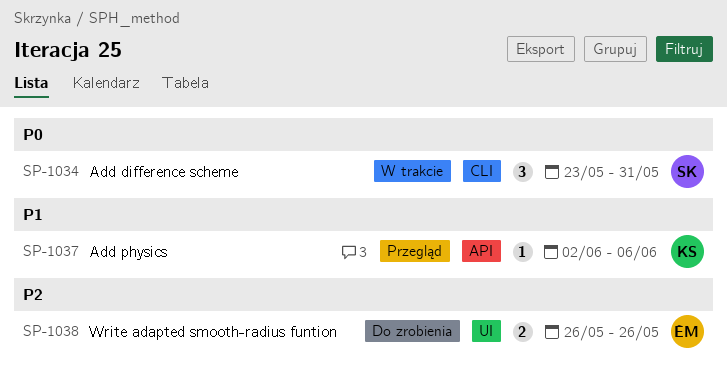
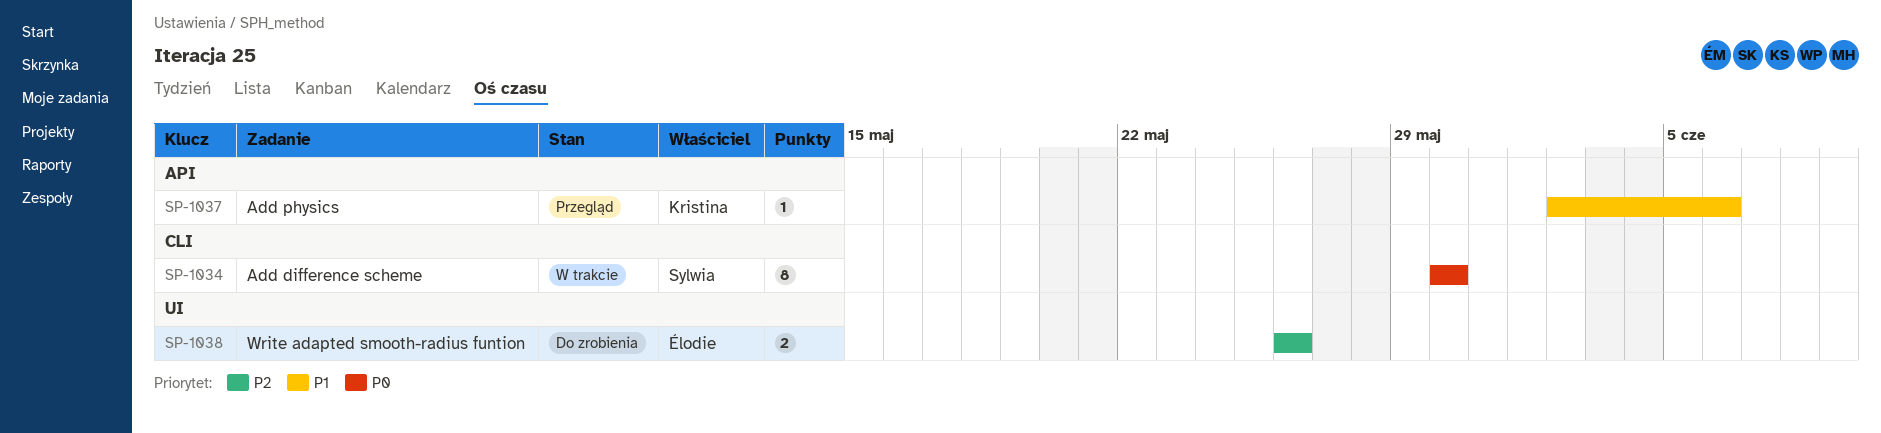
SP-1034, estimate: 3 -> 8
SP-1034, start: May 23 -> May 30
SP-1034, due: May 31 -> May 30

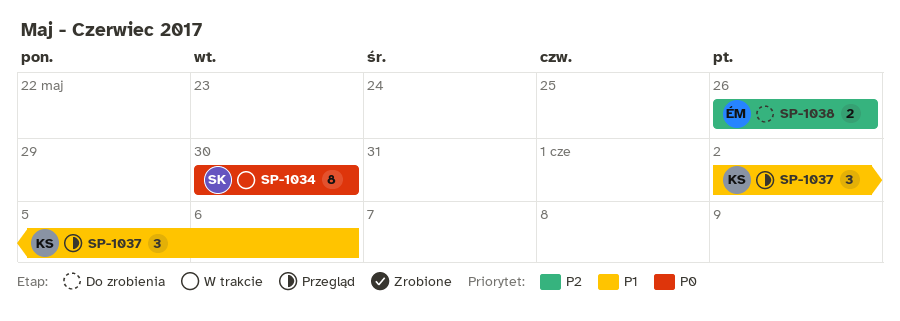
SP-1037, estimate: 1 -> 3

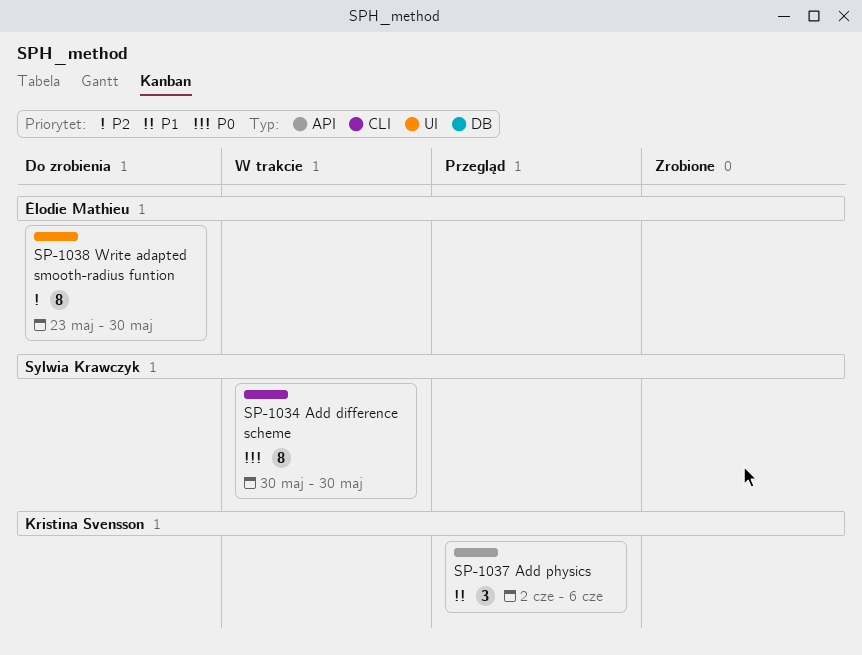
SP-1038, estimate: 2 -> 8
SP-1038, start: May 26 -> May 23
SP-1038, due: May 26 -> May 30

